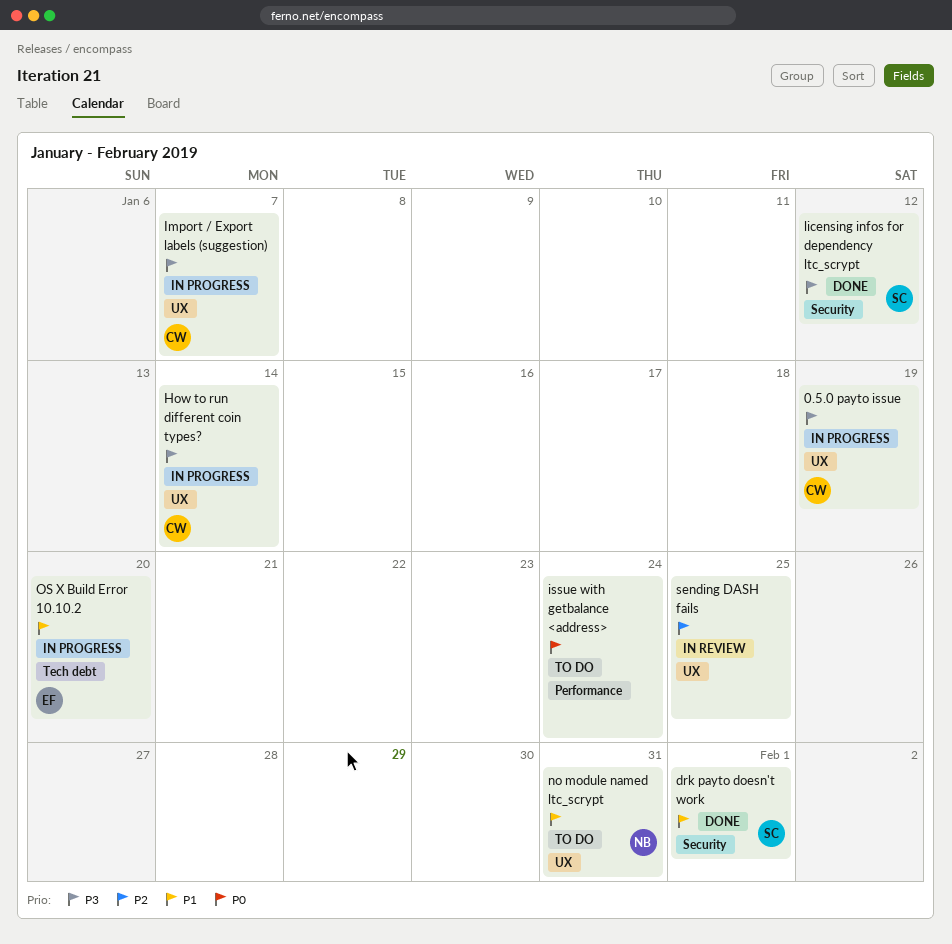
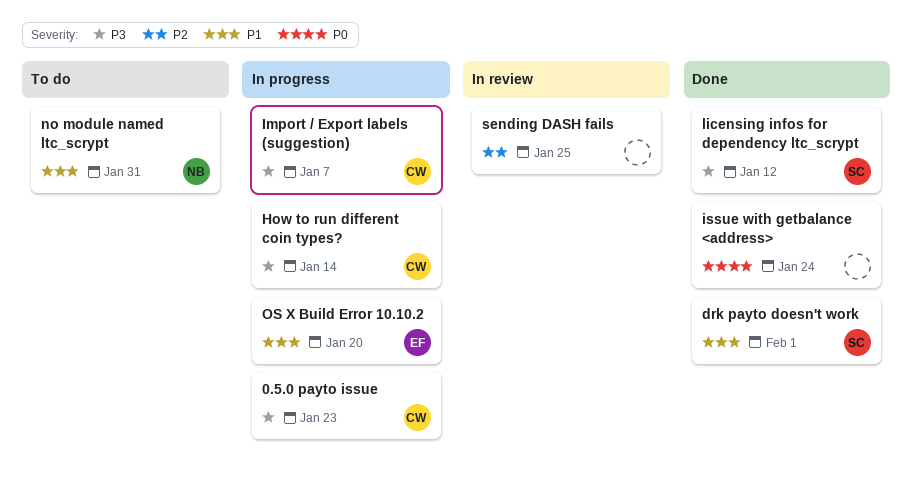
0.5.0 payto issue, due: Jan 19 -> Jan 23
issue with getbalance <address>, status: To do -> Done

